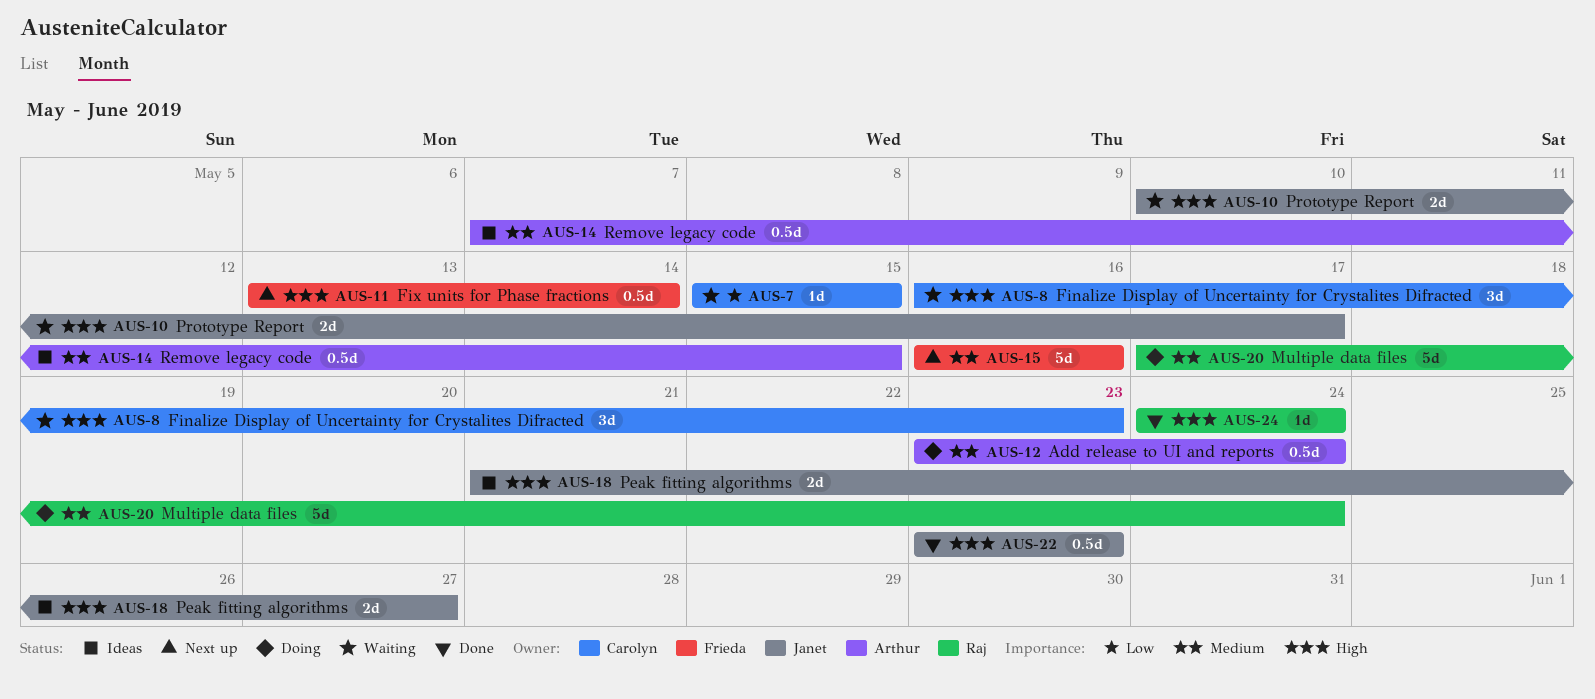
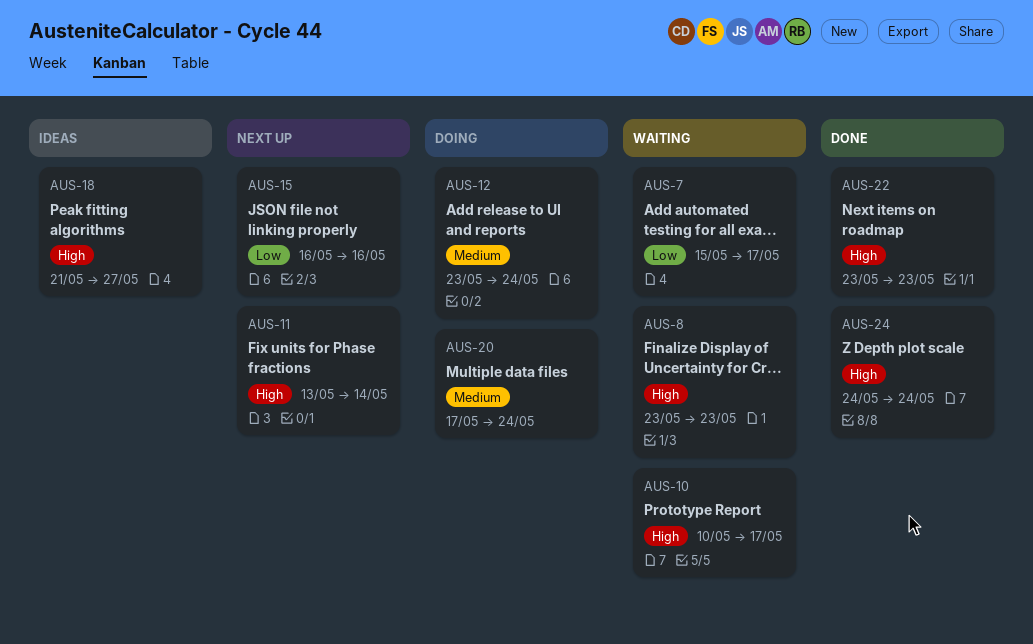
AUS-7, due: May 15 -> May 17
AUS-8, start: May 16 -> May 23
AUS-14: present -> none
AUS-15, priority: Medium -> Low

